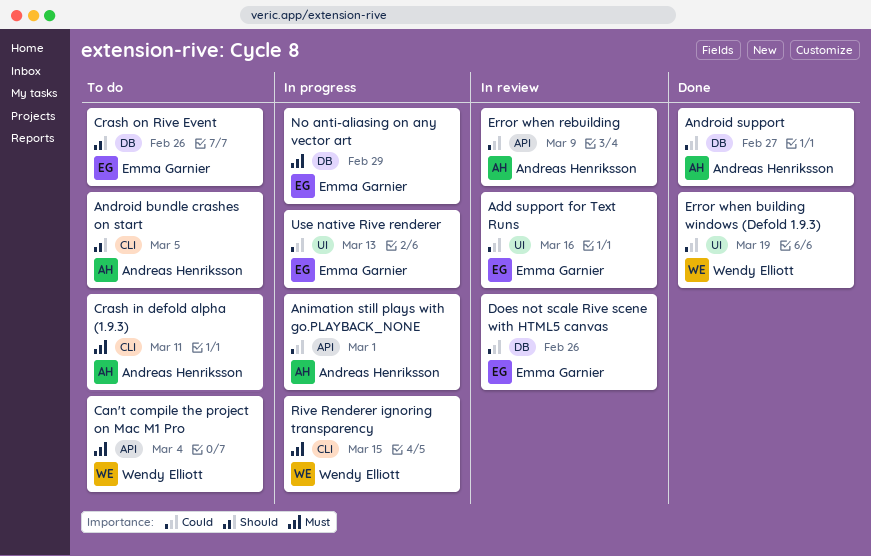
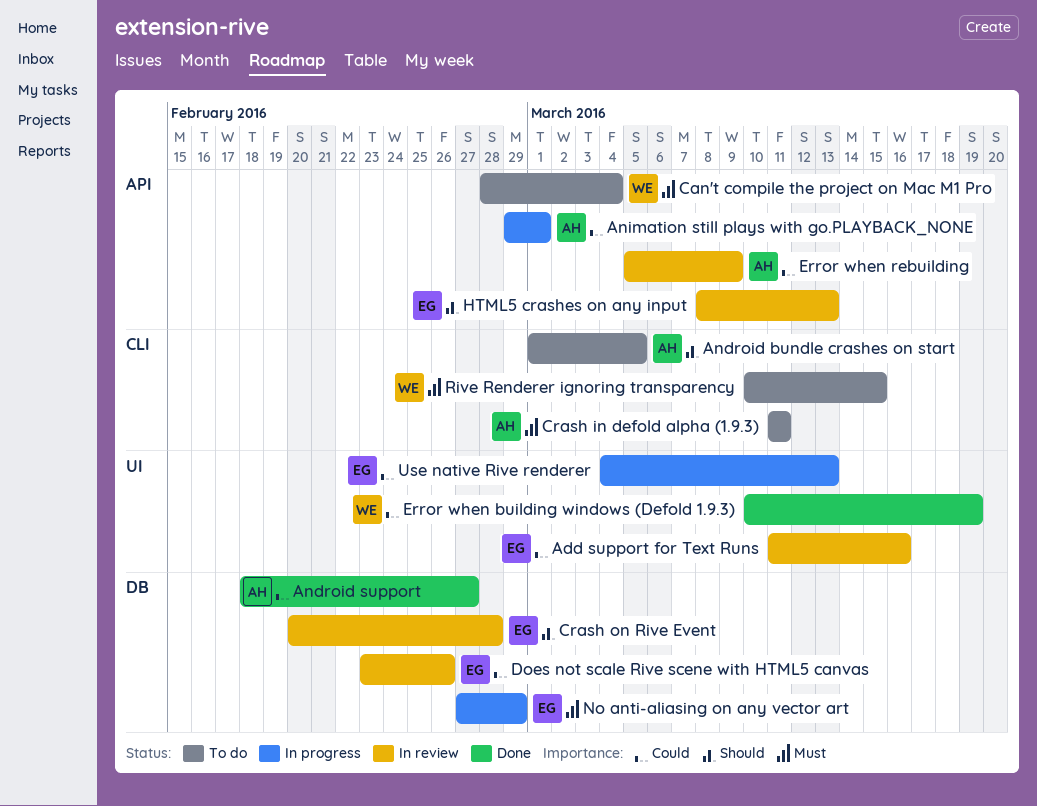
Crash on Rive Event, status: To do -> In review
Crash on Rive Event, due: Feb 26 -> Feb 28
HTML5 crashes on any input: none -> present
Rive Renderer ignoring transparency, status: In progress -> To do

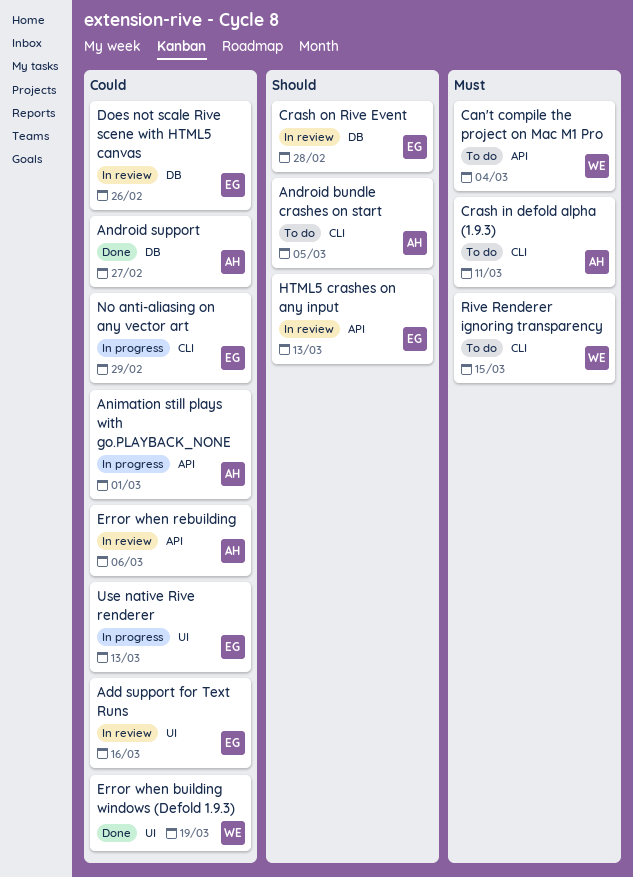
Error when rebuilding, due: Mar 9 -> Mar 6
No anti-aliasing on any vector art, priority: Must -> Could
No anti-aliasing on any vector art, label: DB -> CLI

